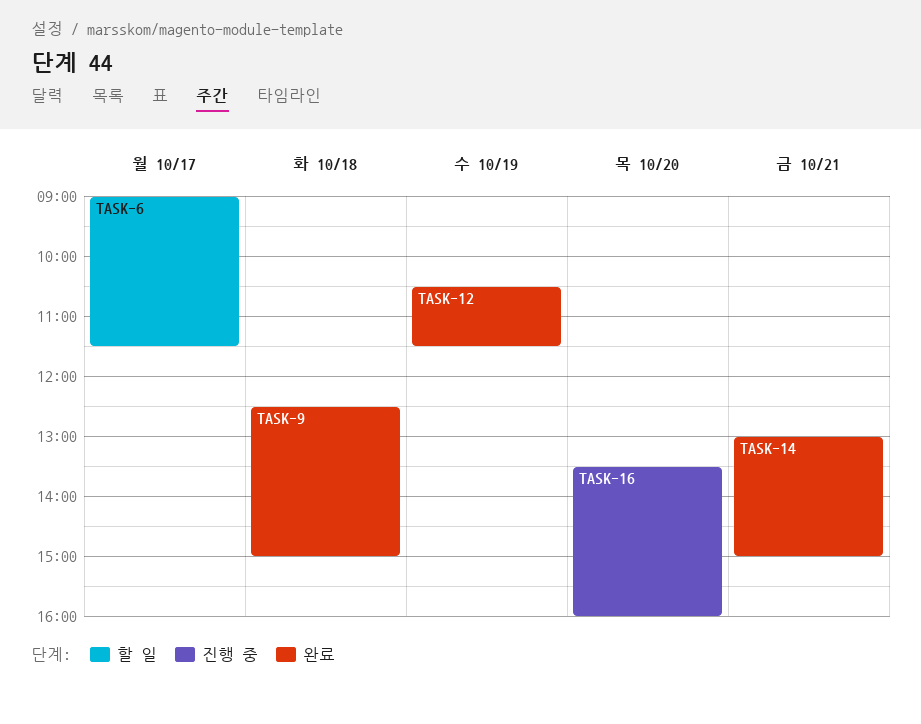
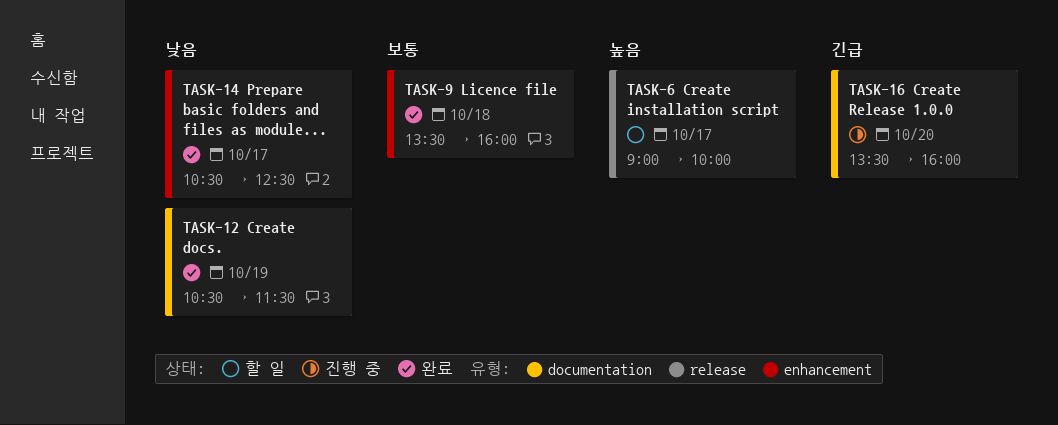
TASK-6, ends: 11:30 -> 10:00
TASK-9, begins: 12:30 -> 13:30
TASK-9, ends: 15:00 -> 16:00
TASK-14, day: Oct 21 -> Oct 17
TASK-14, begins: 13:00 -> 10:30
TASK-14, ends: 15:00 -> 12:30

